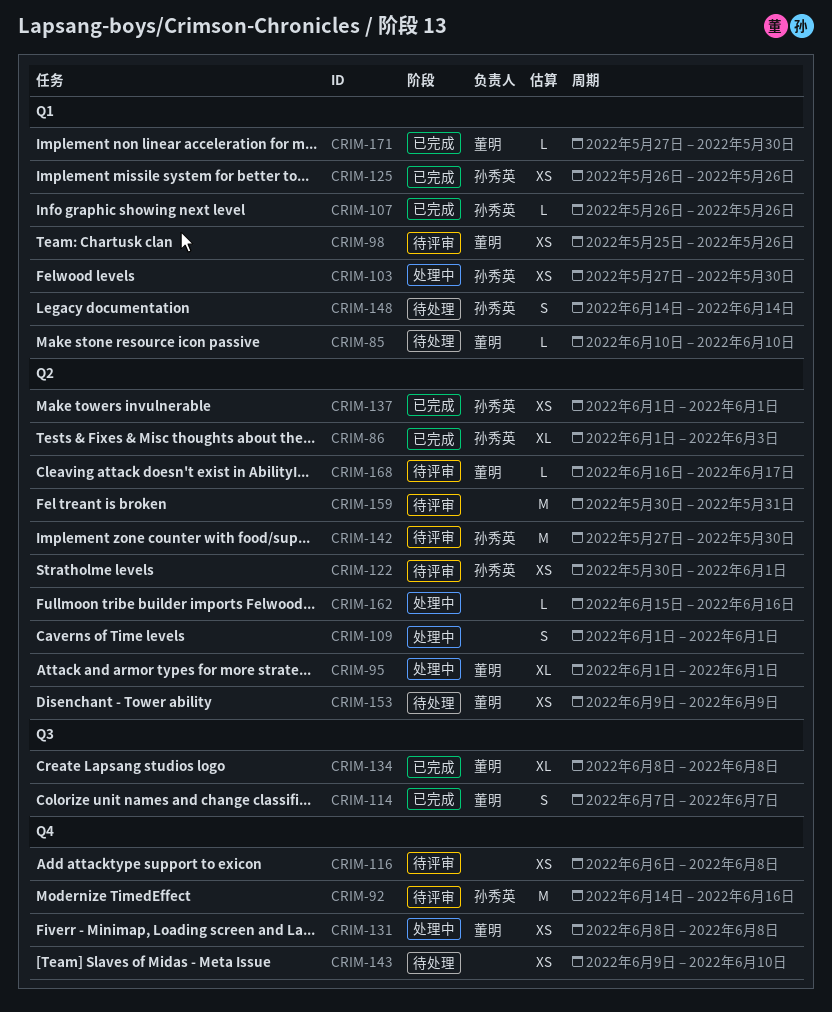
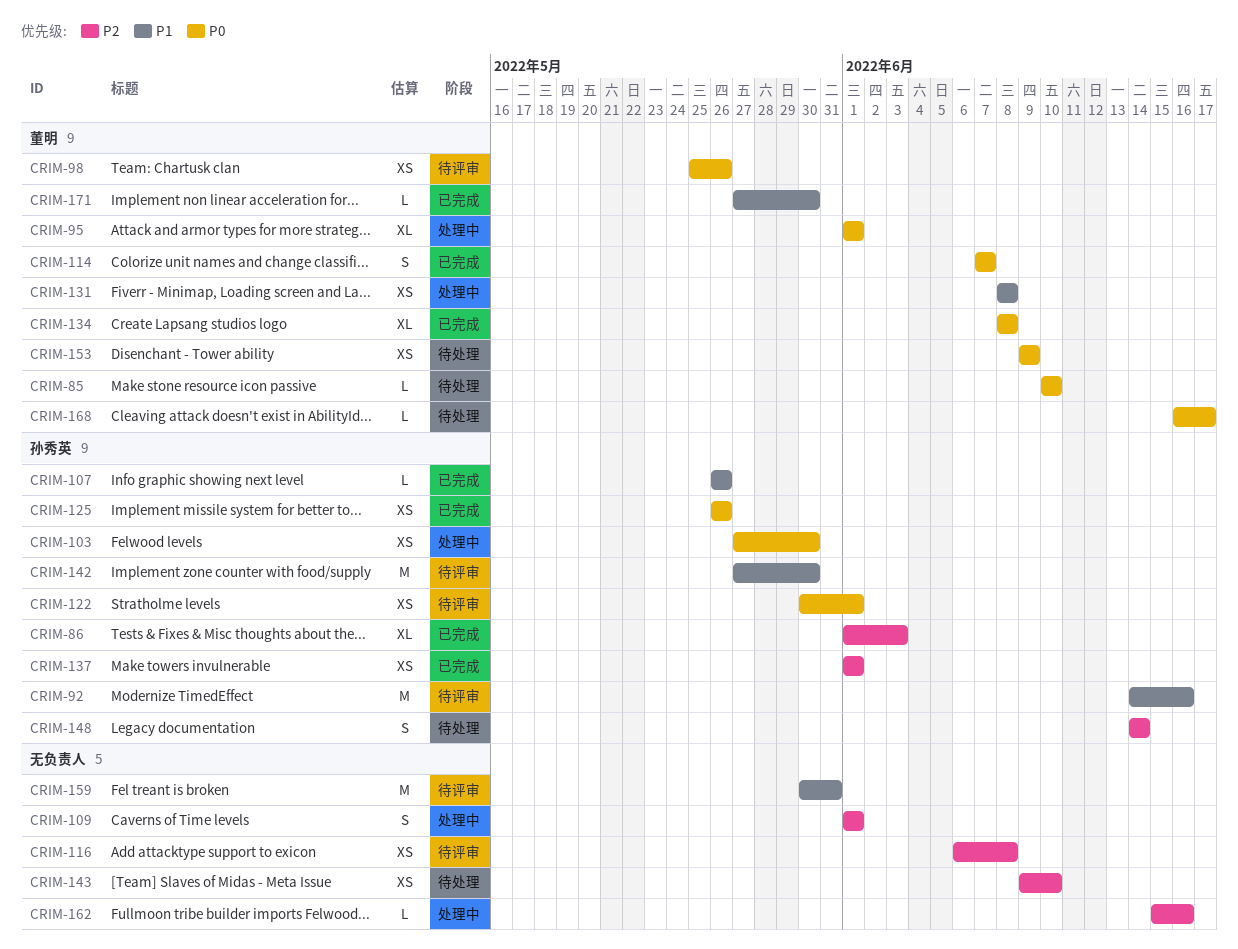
CRIM-168, status: 待评审 -> 待处理

